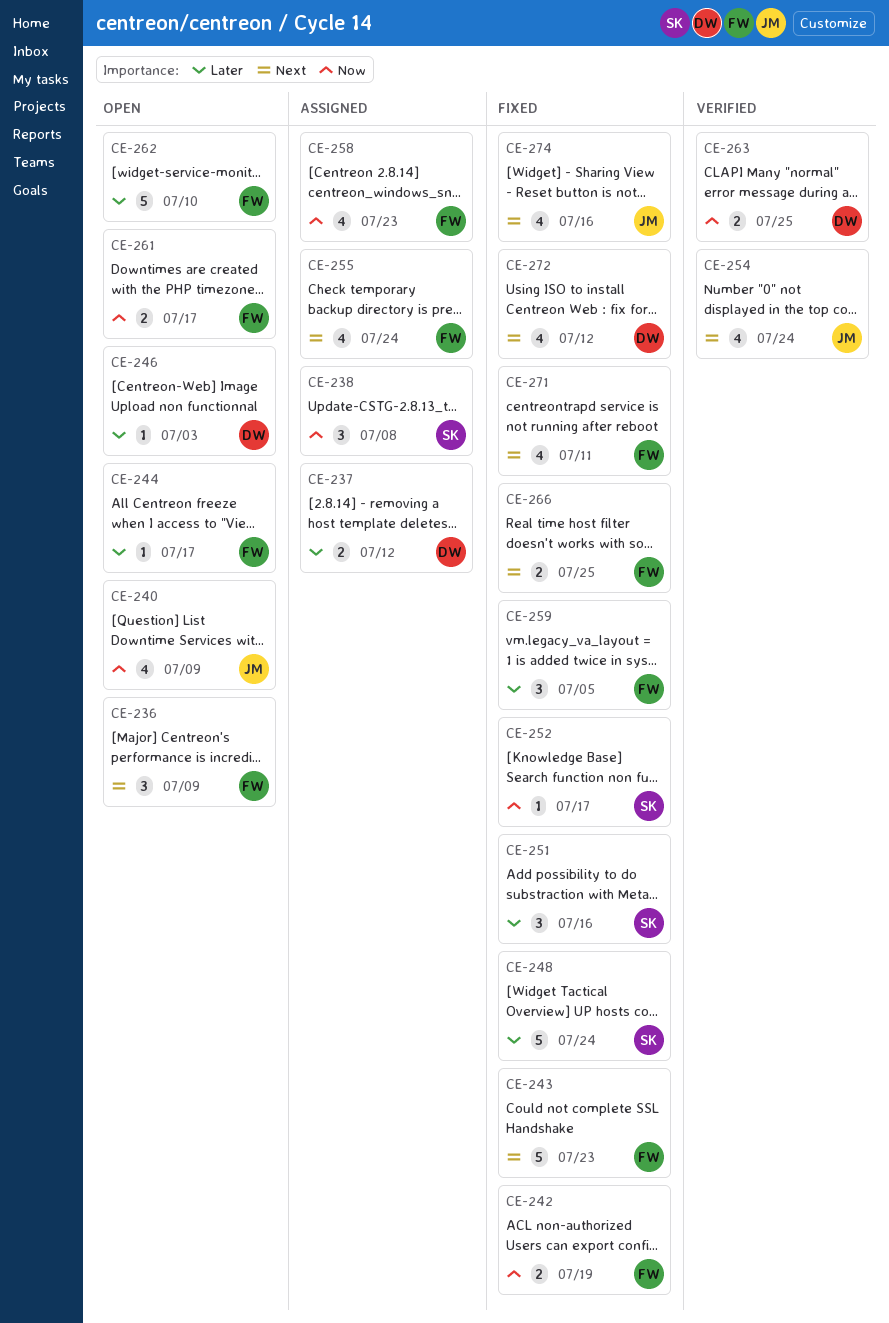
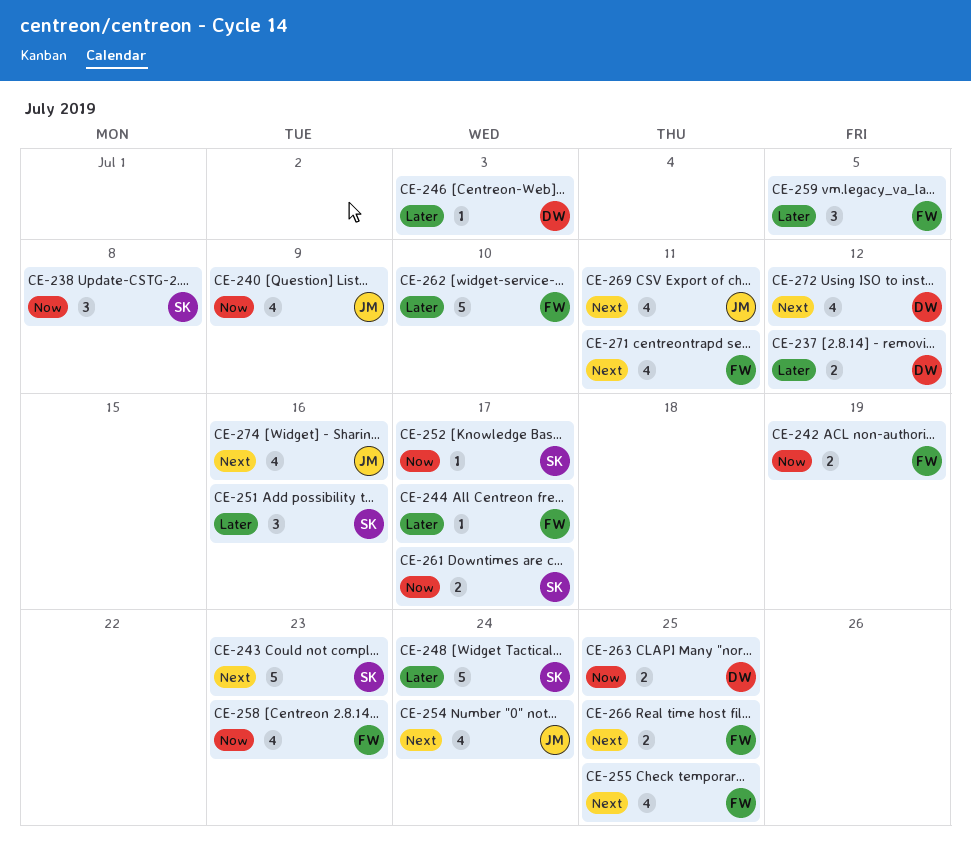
CE-236: present -> none
CE-243, owner: FW -> SK
CE-255, due: Jul 24 -> Jul 25
CE-261, owner: FW -> SK
CE-269: none -> present

